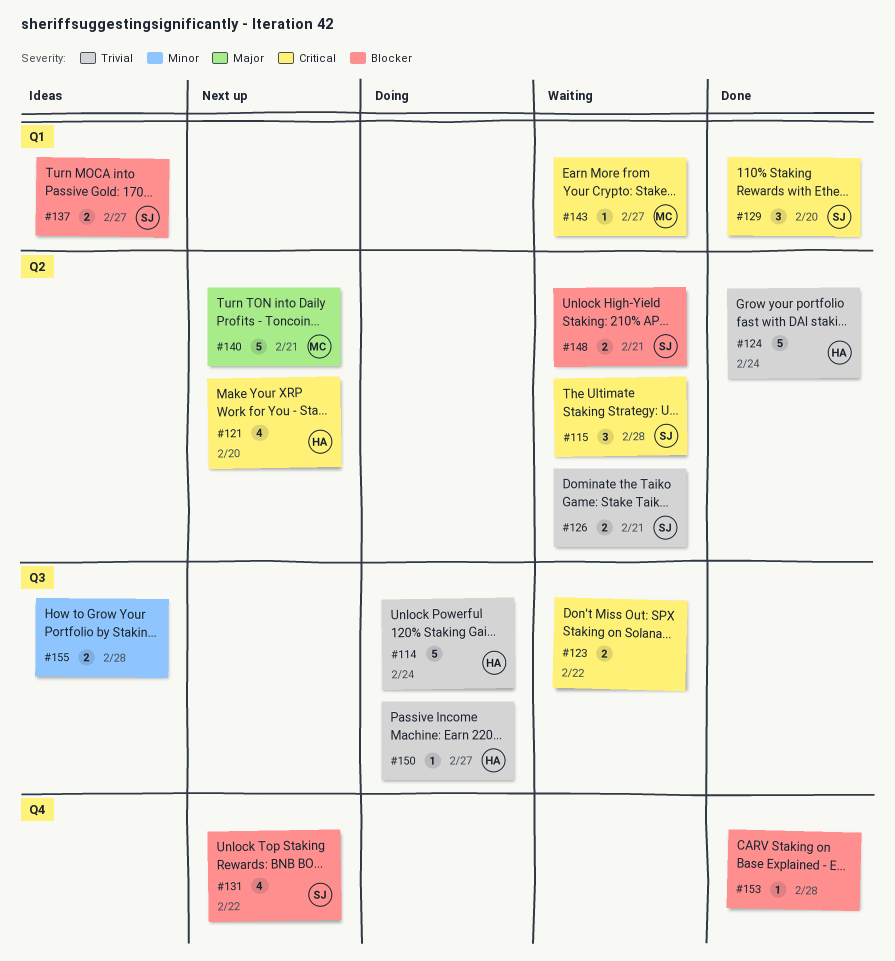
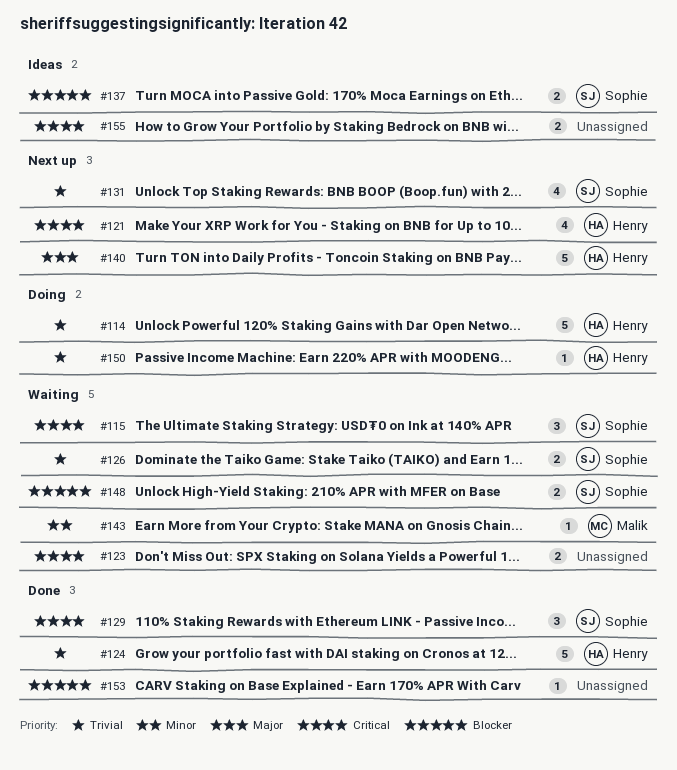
#131, priority: Blocker -> Trivial
#140, owner: Malik -> Henry
#143, priority: Critical -> Minor
#155, priority: Minor -> Critical

